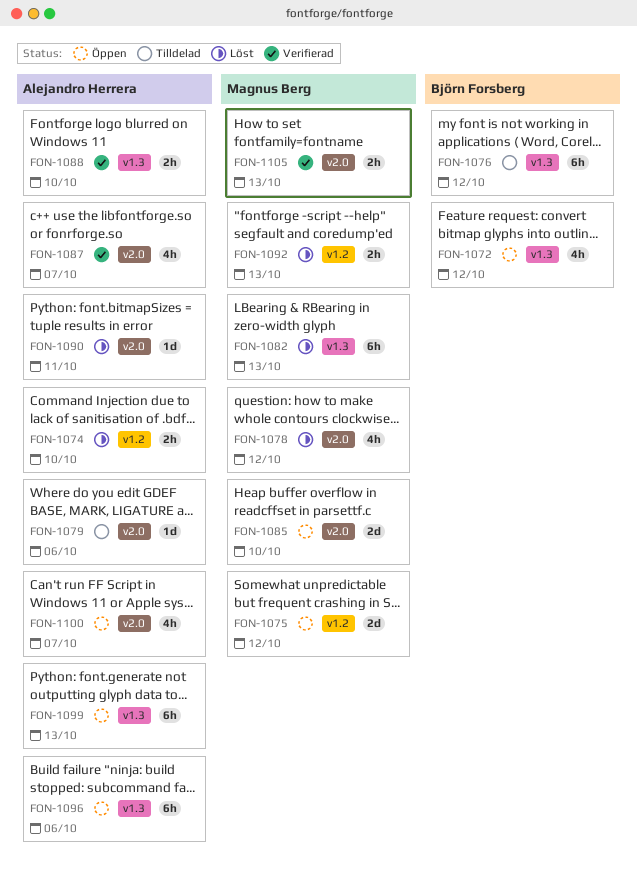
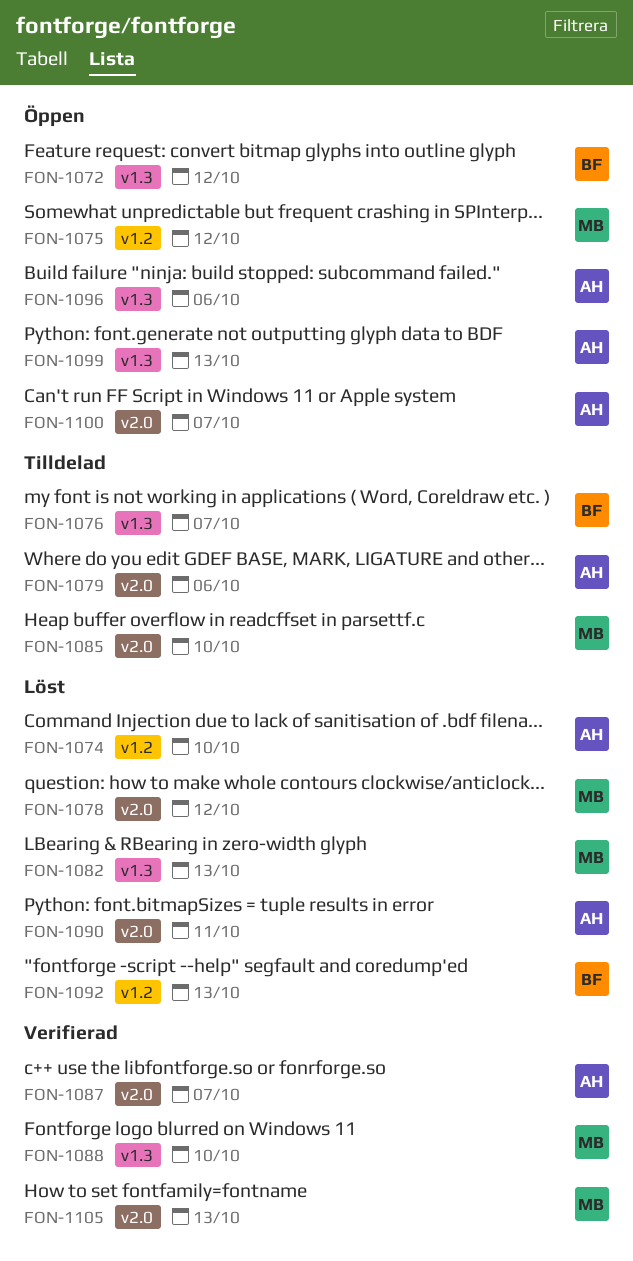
FON-1076, due: Oct 12 -> Oct 7
FON-1085, status: Öppen -> Tilldelad
FON-1088, owner: Alejandro Herrera -> Magnus Berg
FON-1092, owner: Magnus Berg -> Björn Forsberg

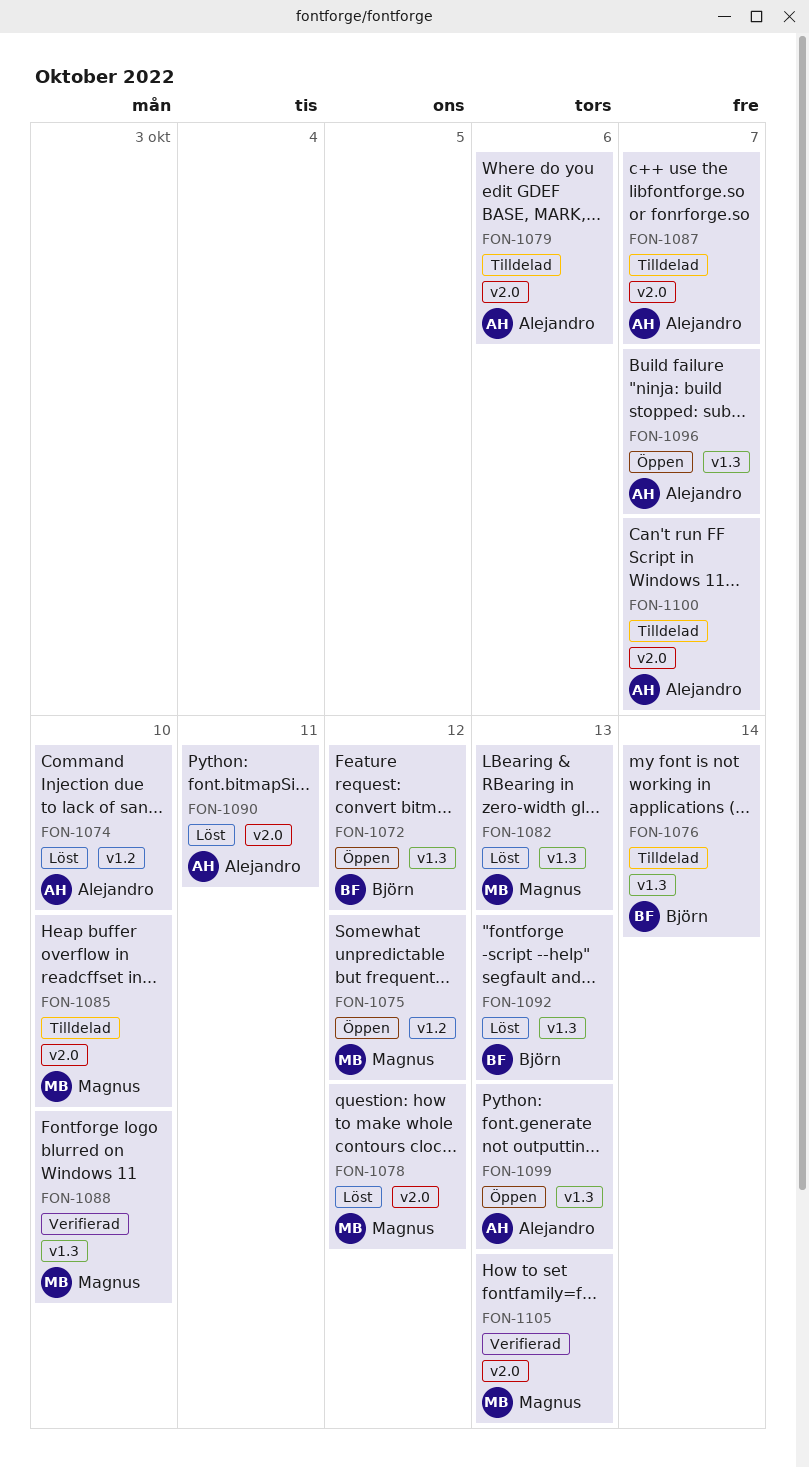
FON-1076, due: Oct 7 -> Oct 14
FON-1087, status: Verifierad -> Tilldelad
FON-1092, label: v1.2 -> v1.3
FON-1096, due: Oct 6 -> Oct 7
FON-1100, status: Öppen -> Tilldelad

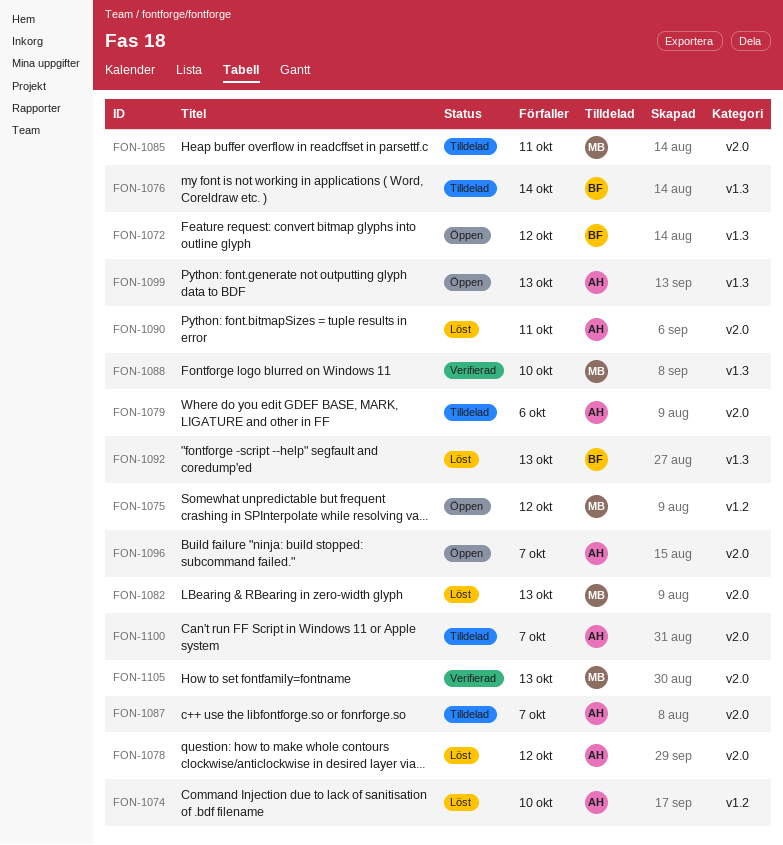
FON-1078, owner: Magnus -> Alejandro
FON-1082, label: v1.3 -> v2.0
FON-1085, due: Oct 10 -> Oct 11
FON-1096, label: v1.3 -> v2.0

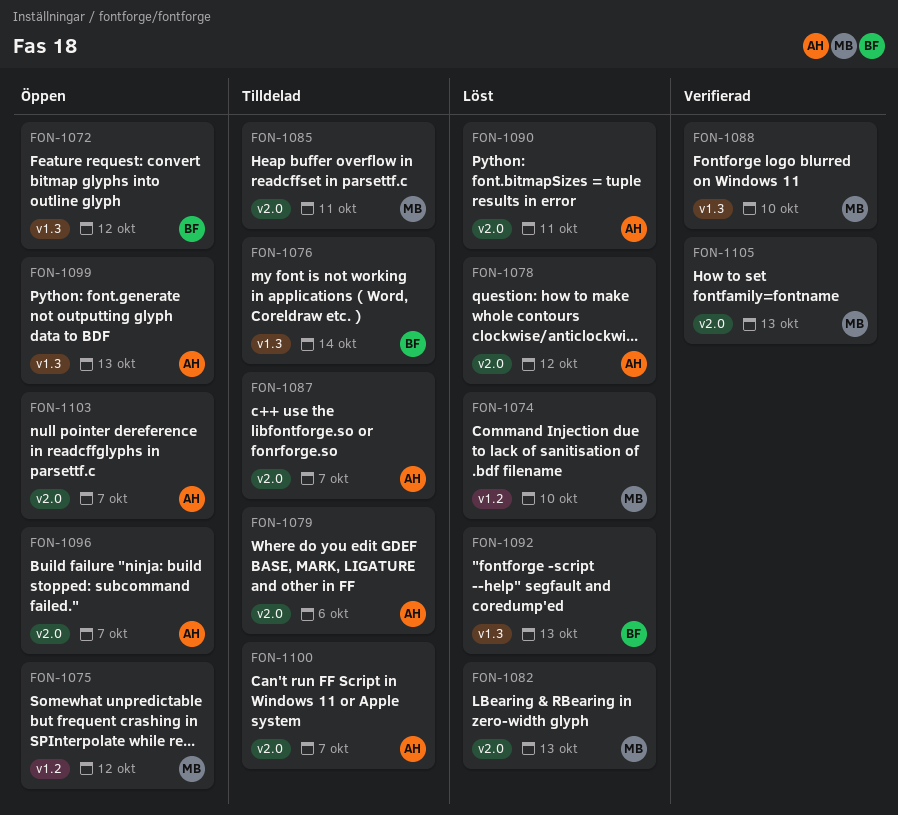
FON-1074, owner: AH -> MB
FON-1103: none -> present

